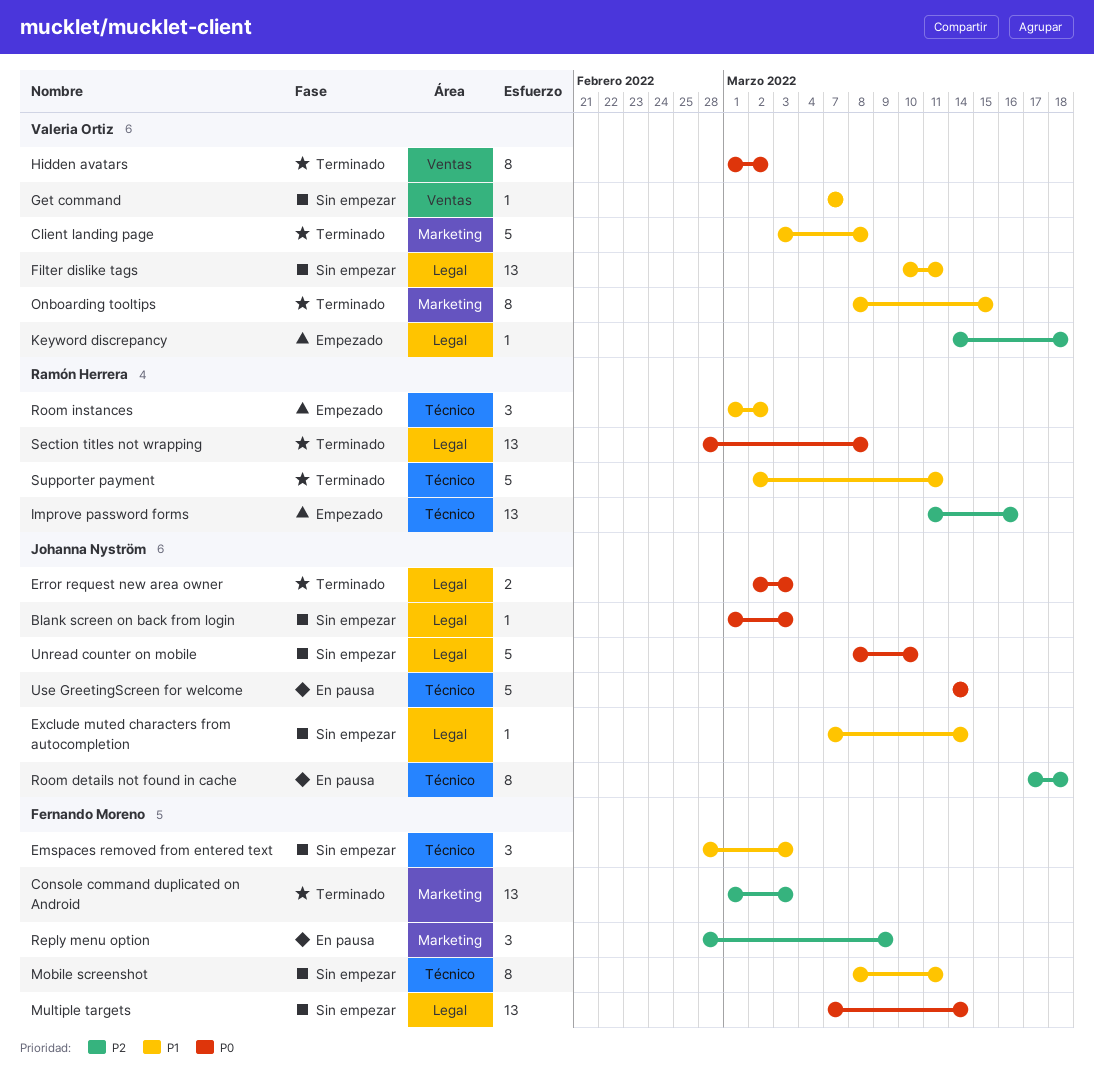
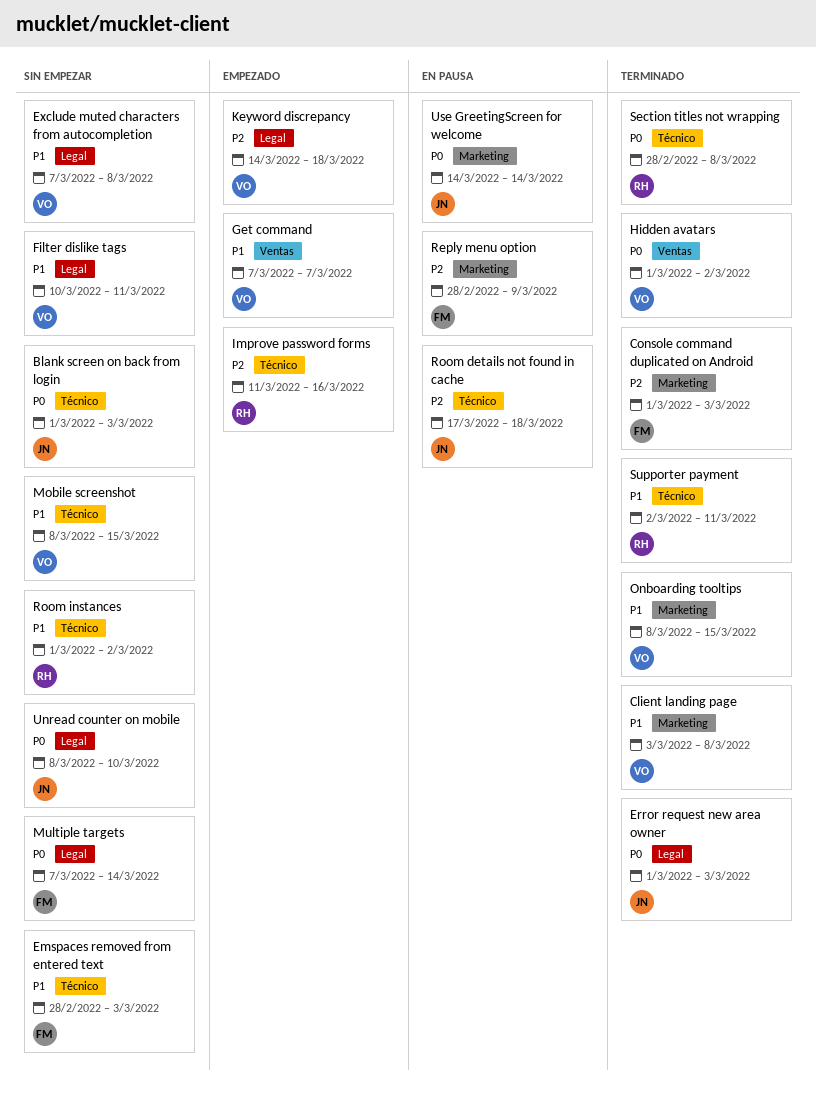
Blank screen on back from login, label: Legal -> Técnico
Error request new area owner, start: Mar 2 -> Mar 1
Exclude muted characters from autocompletion, owner: Johanna Nyström -> Valeria Ortiz
Exclude muted characters from autocompletion, due: Mar 14 -> Mar 8
Get command, status: Sin empezar -> Empezado
Mobile screenshot, owner: Fernando Moreno -> Valeria Ortiz
Mobile screenshot, due: Mar 11 -> Mar 15
Room instances, status: Empezado -> Sin empezar
Section titles not wrapping, label: Legal -> Técnico
Use GreetingScreen for welcome, label: Técnico -> Marketing

